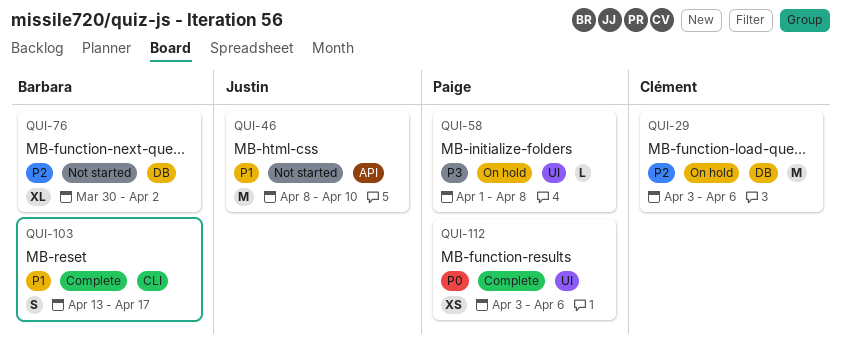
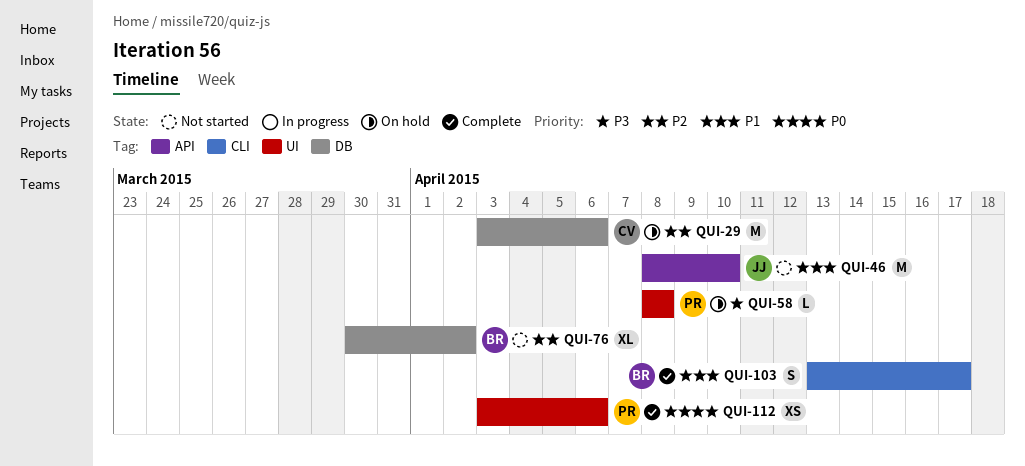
QUI-58, start: Apr 1 -> Apr 8

